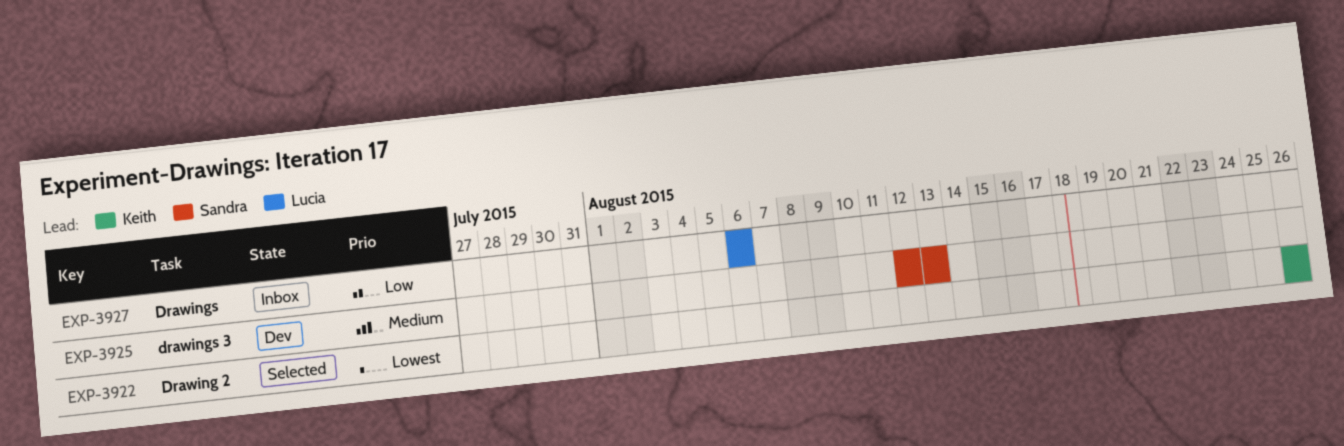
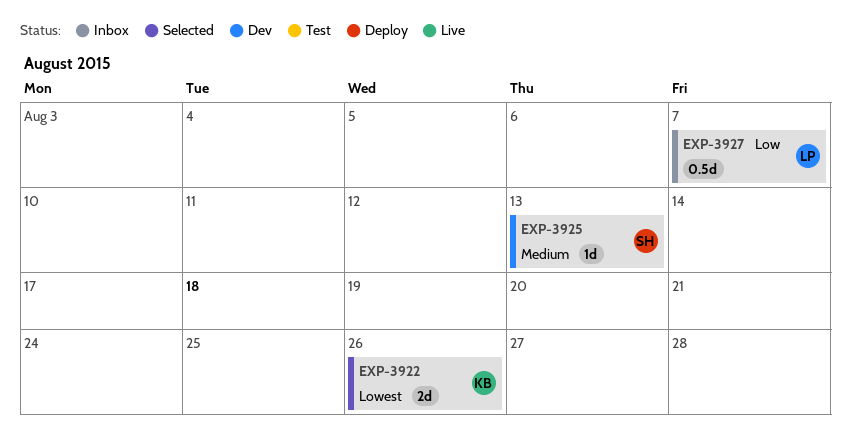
EXP-3927, due: Aug 6 -> Aug 7

